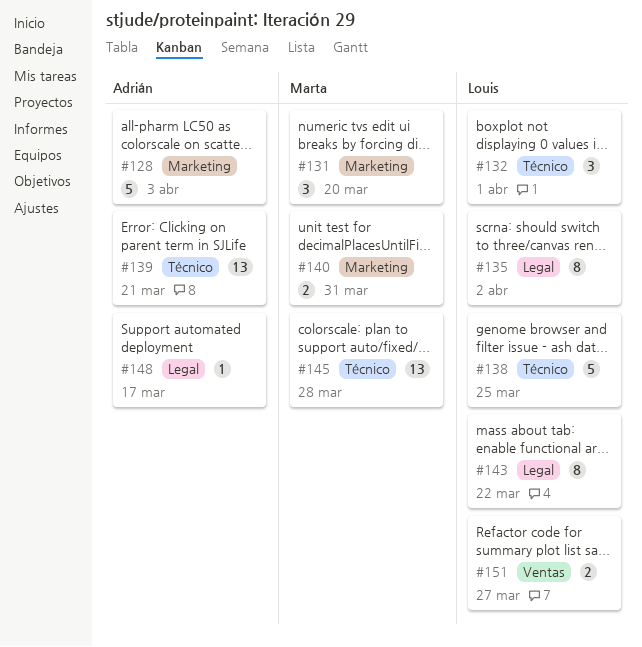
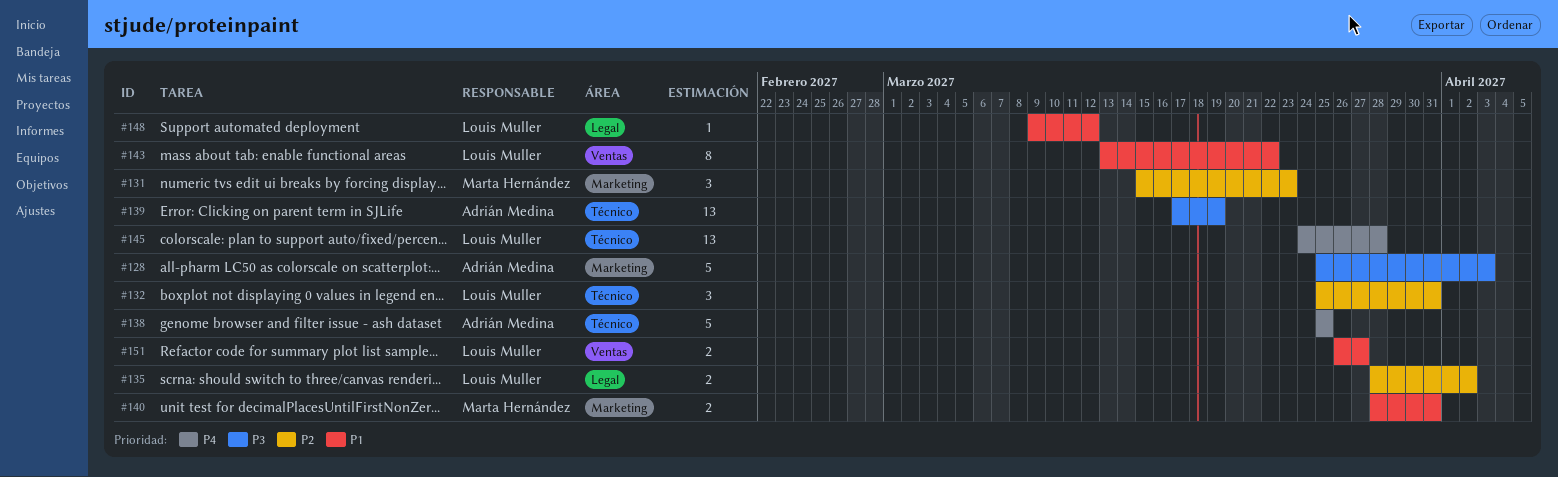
#131, due: Mar 20 -> Mar 23
#132, due: Apr 1 -> Mar 31
#135, estimate: 8 -> 2
#138, owner: Louis Muller -> Adrián Medina
#139, due: Mar 21 -> Mar 19
#143, label: Legal -> Ventas
#145, owner: Marta Hernández -> Louis Muller
#148, owner: Adrián Medina -> Louis Muller
#148, due: Mar 17 -> Mar 12

